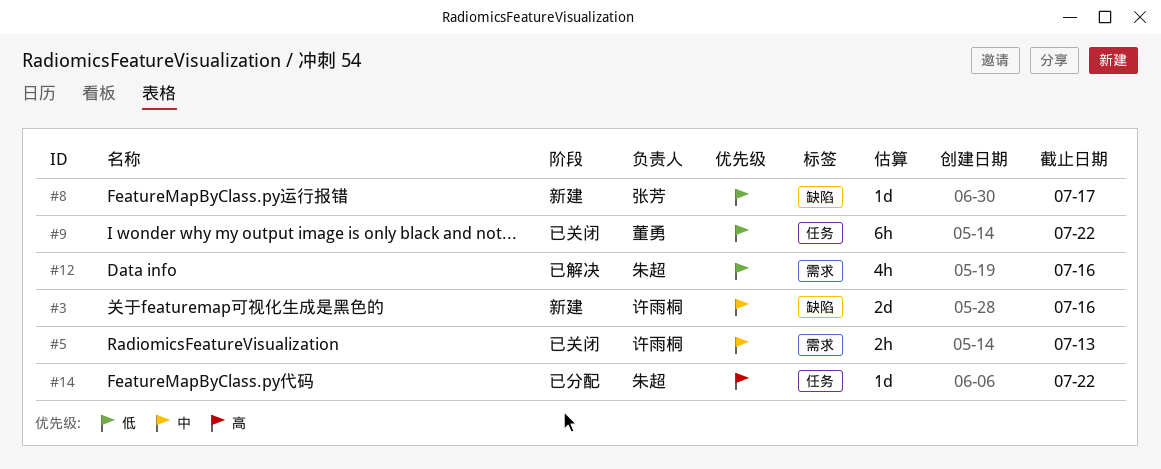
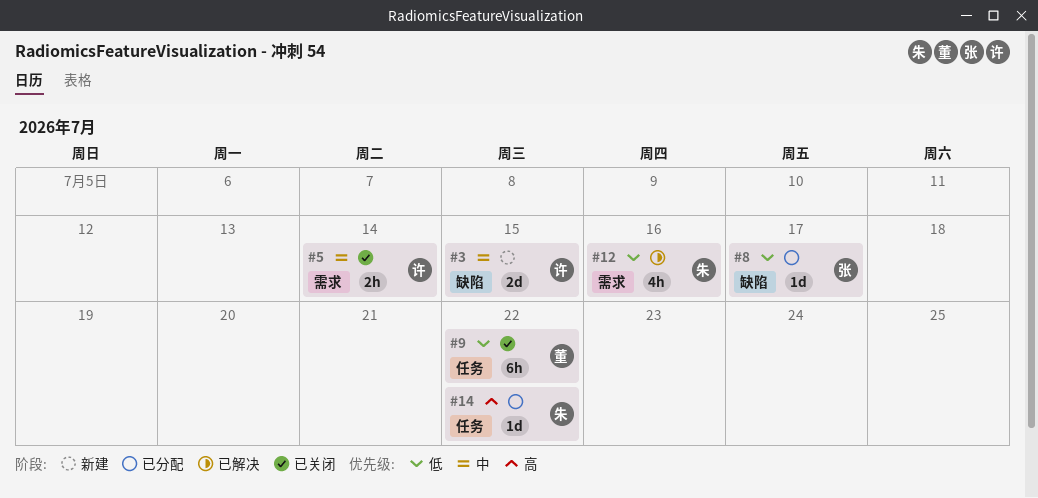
#3, due: Jul 16 -> Jul 15
#5, due: Jul 13 -> Jul 14
#8, status: 新建 -> 已分配

